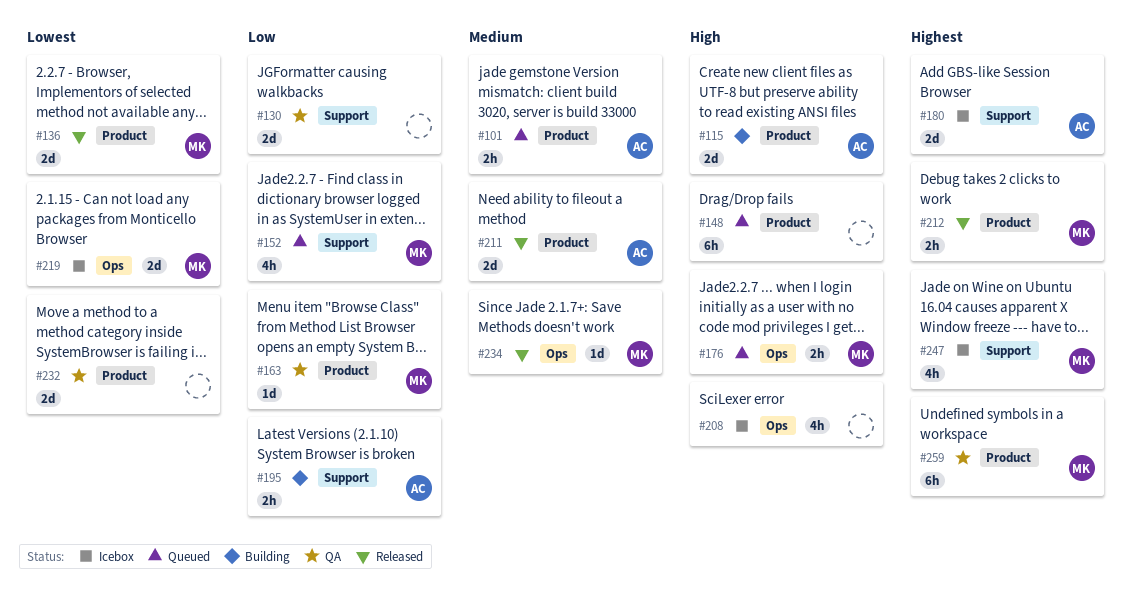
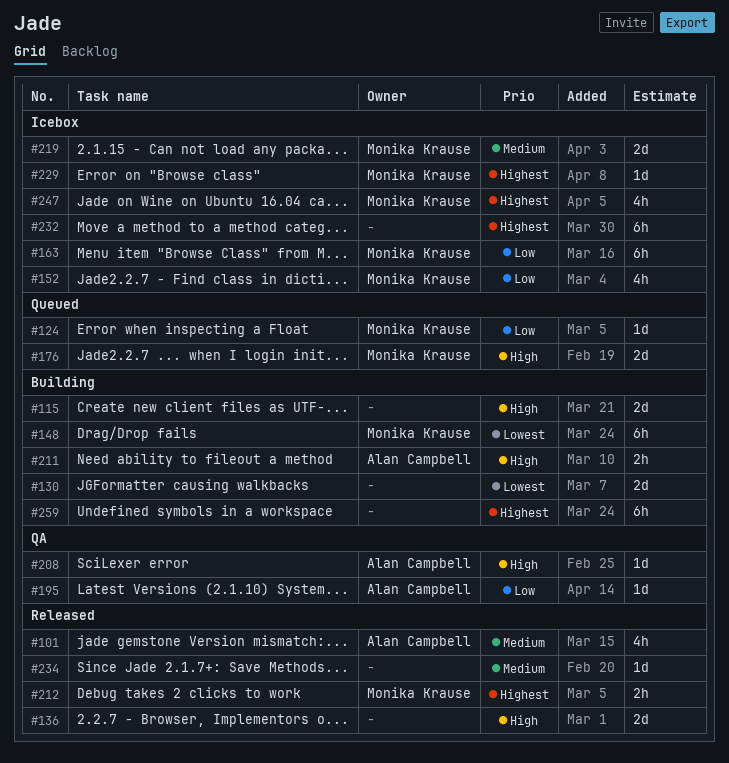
#101, status: Queued -> Released
#101, estimate: 2h -> 4h
#115, owner: Alan Campbell -> none
#124: none -> present
#130, status: QA -> Building
#130, priority: Low -> Lowest
#136, owner: Monika Krause -> none
#136, priority: Lowest -> High
#148, status: Queued -> Building
#148, owner: none -> Monika Krause
#148, priority: High -> Lowest
#152, status: Queued -> Icebox
#163, status: QA -> Icebox
#163, estimate: 1d -> 6h
#176, estimate: 2h -> 2d
#180: present -> none
#195, status: Building -> QA
#195, estimate: 2h -> 1d
#208, status: Icebox -> QA
#208, owner: none -> Alan Campbell
#208, estimate: 4h -> 1d
#211, status: Released -> Building
#211, priority: Medium -> High
#211, estimate: 2d -> 2h
#219, priority: Lowest -> Medium
#229: none -> present
#232, status: QA -> Icebox
#232, priority: Lowest -> Highest
#232, estimate: 2d -> 6h
#234, owner: Monika Krause -> none
#259, status: QA -> Building
#259, owner: Monika Krause -> none

